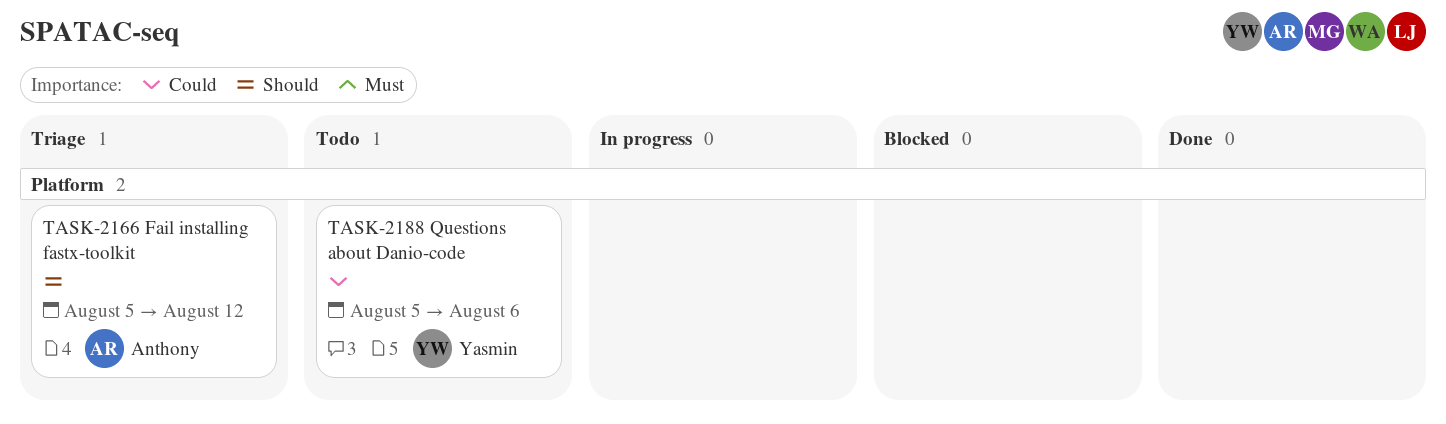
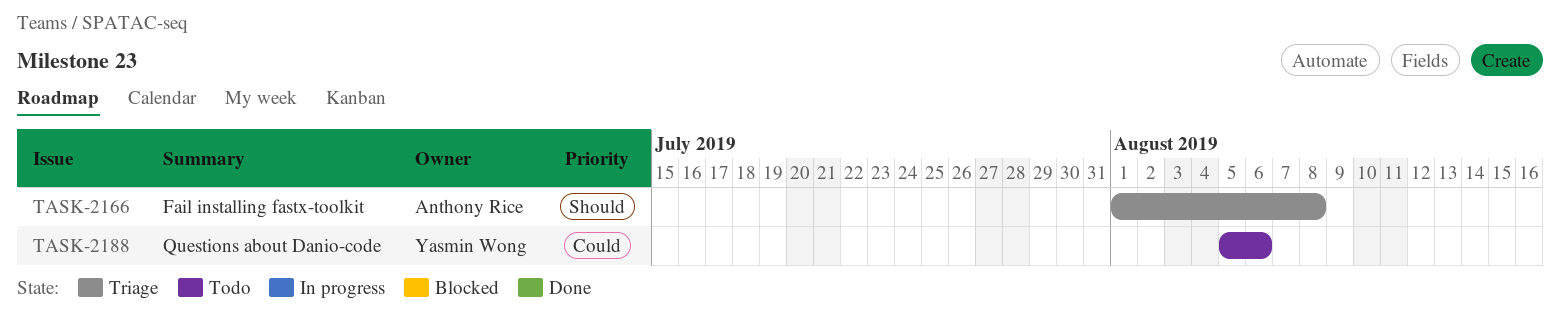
TASK-2166, start: Aug 5 -> Aug 1
TASK-2166, due: Aug 12 -> Aug 8

